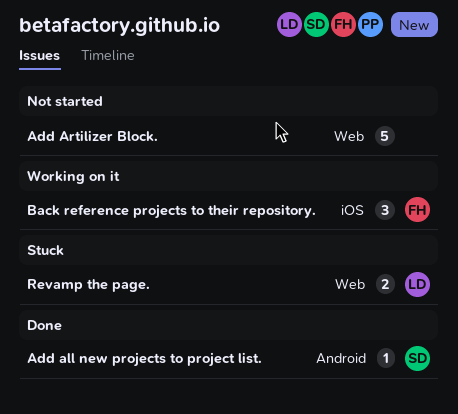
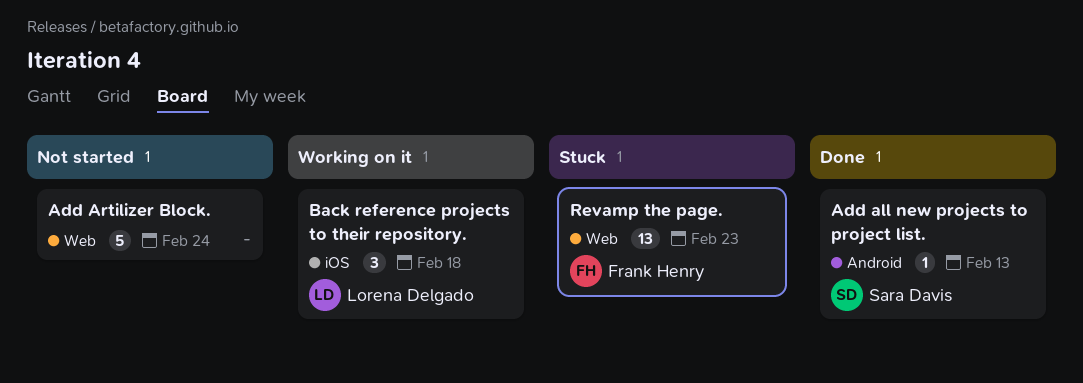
Back reference projects to their repository., owner: Frank Henry -> Lorena Delgado
Revamp the page., owner: Lorena Delgado -> Frank Henry
Revamp the page., estimate: 2 -> 13

